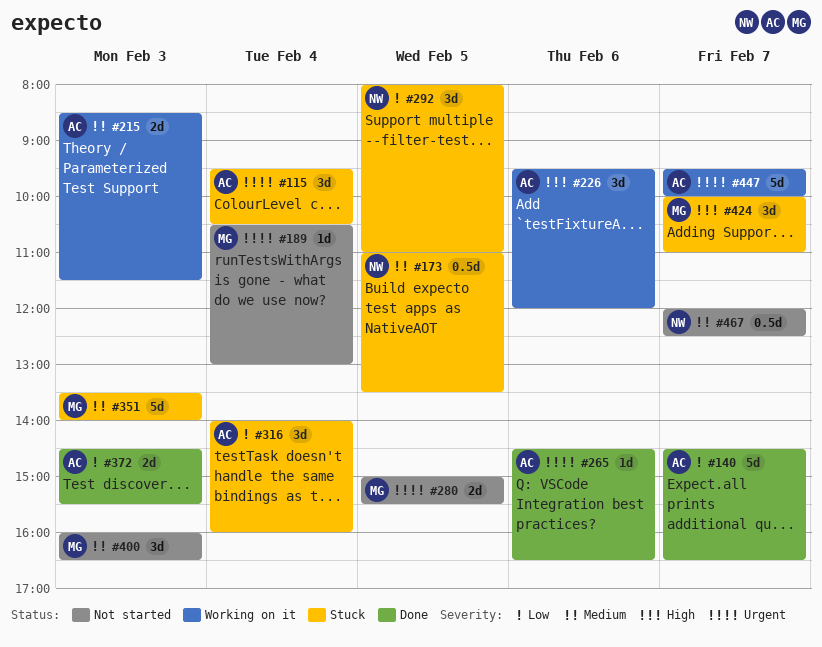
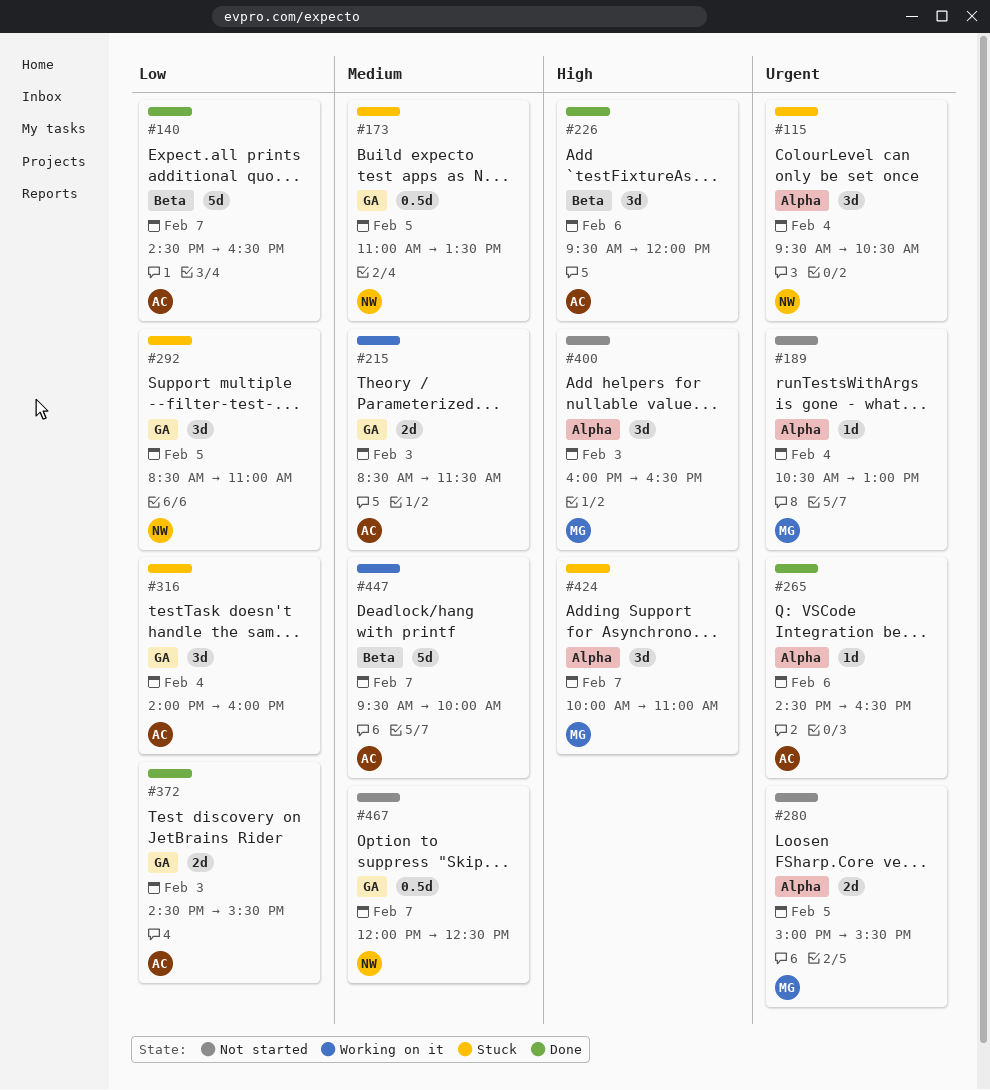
#115, owner: AC -> NW
#226, status: Working on it -> Done
#292, begins: 08:00 -> 08:30
#351: present -> none
#400, priority: Medium -> High
#447, priority: Urgent -> Medium

